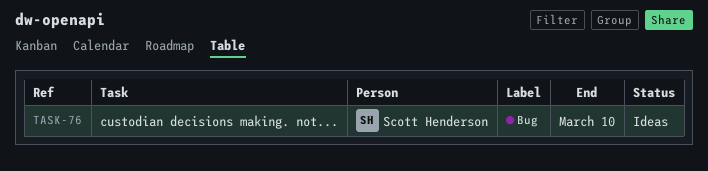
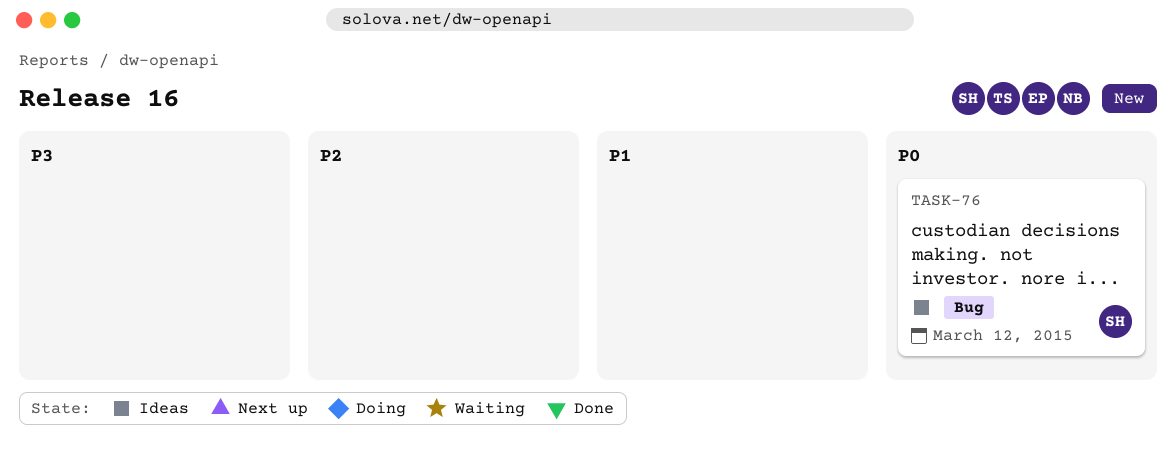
TASK-76, due: Mar 10 -> Mar 12

